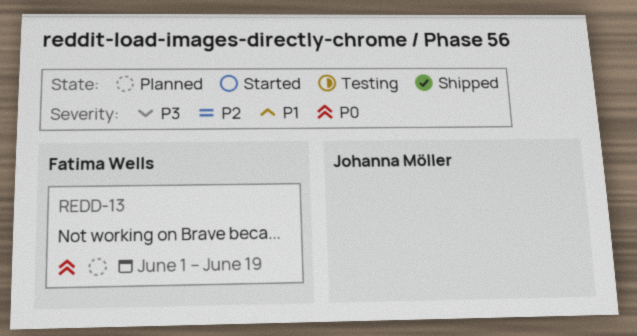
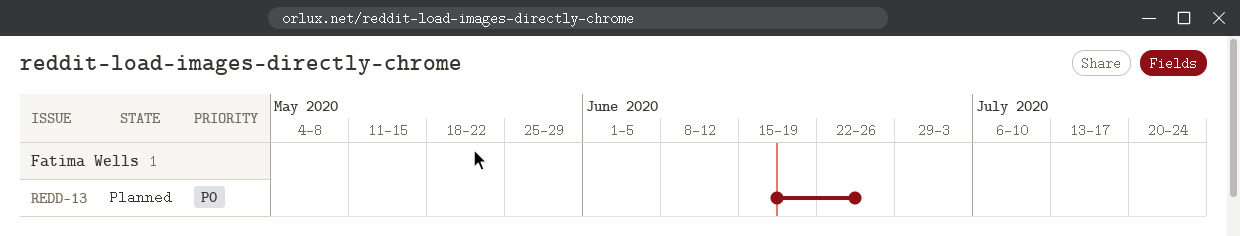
REDD-13, start: Jun 1 -> Jun 15
REDD-13, due: Jun 19 -> Jun 26

